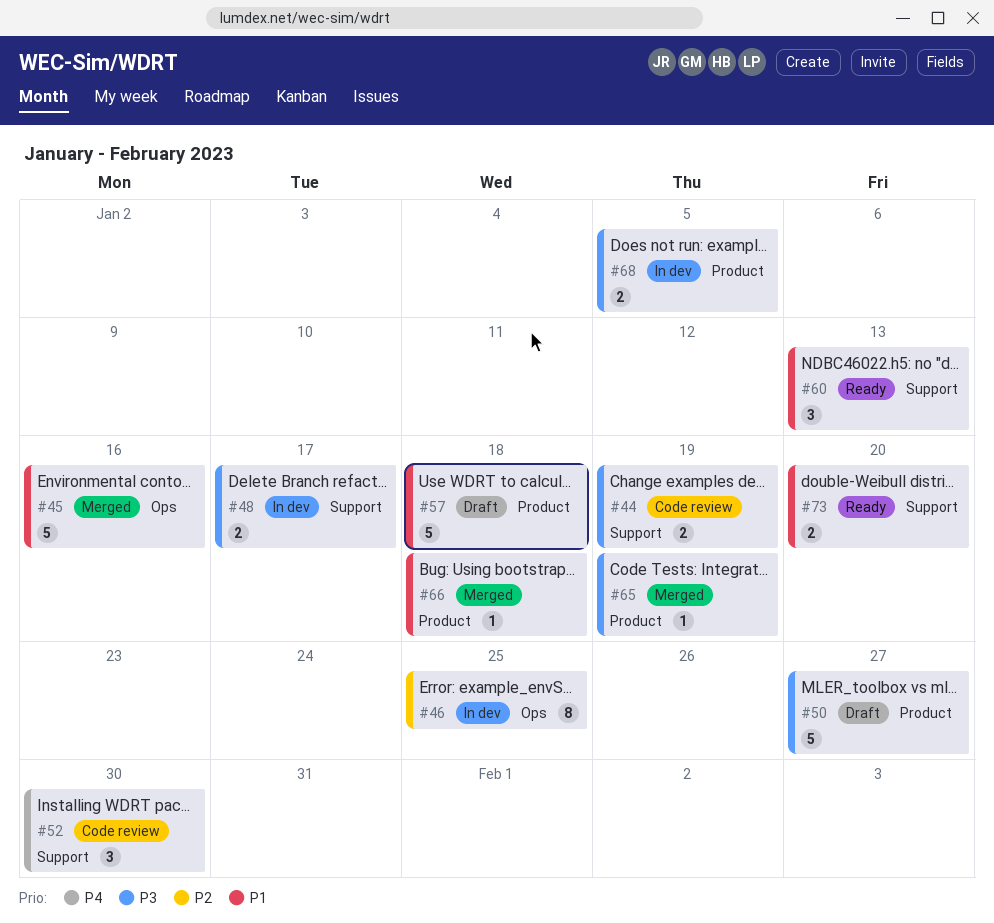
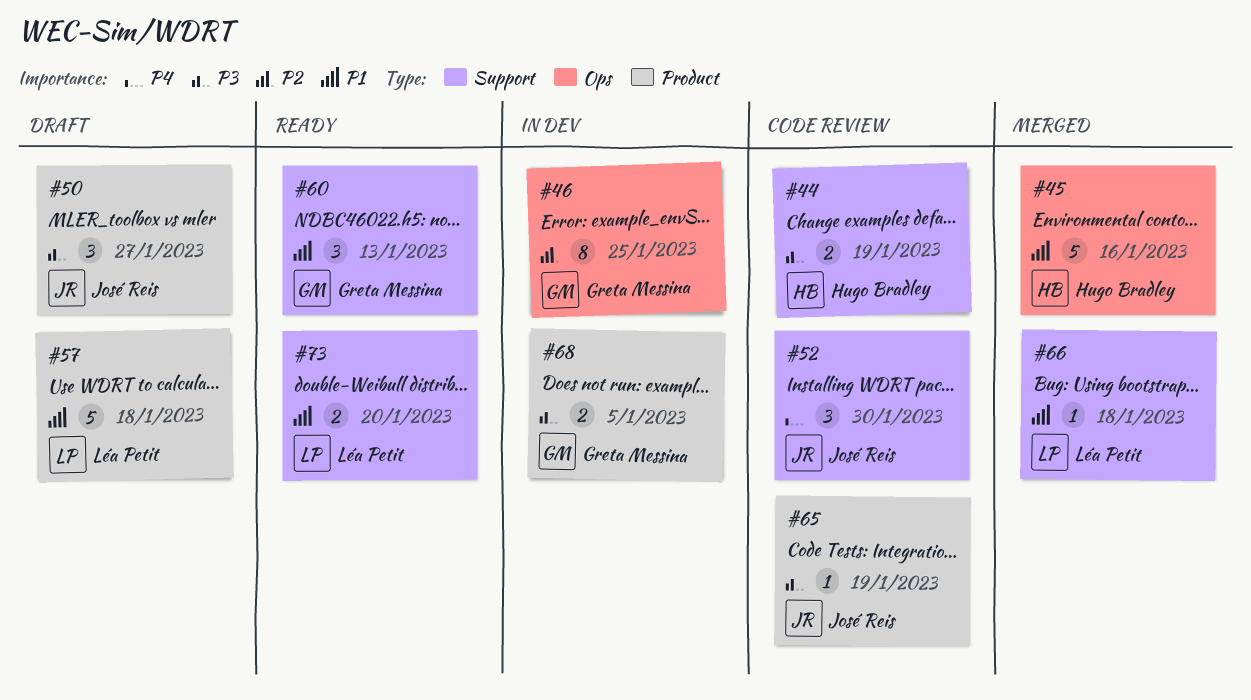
#48: present -> none
#50, estimate: 5 -> 3
#65, status: Merged -> Code review
#66, label: Product -> Support

